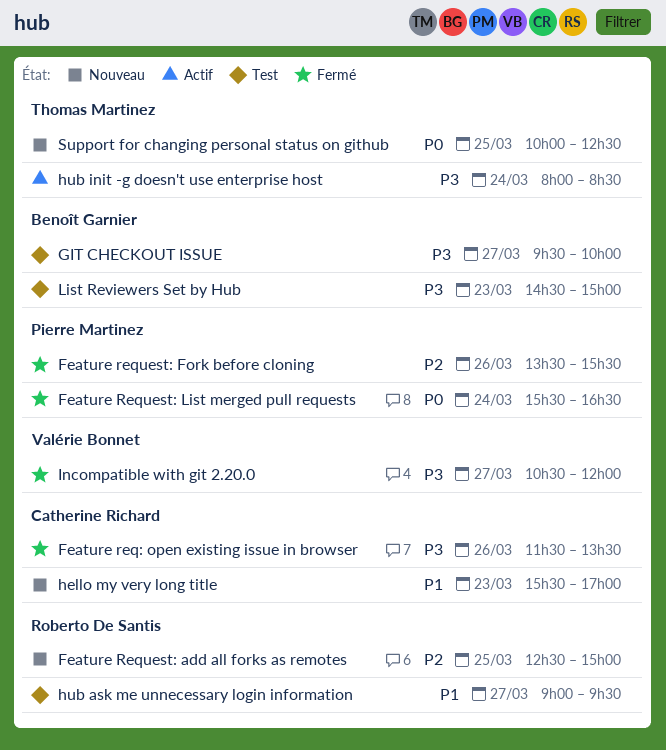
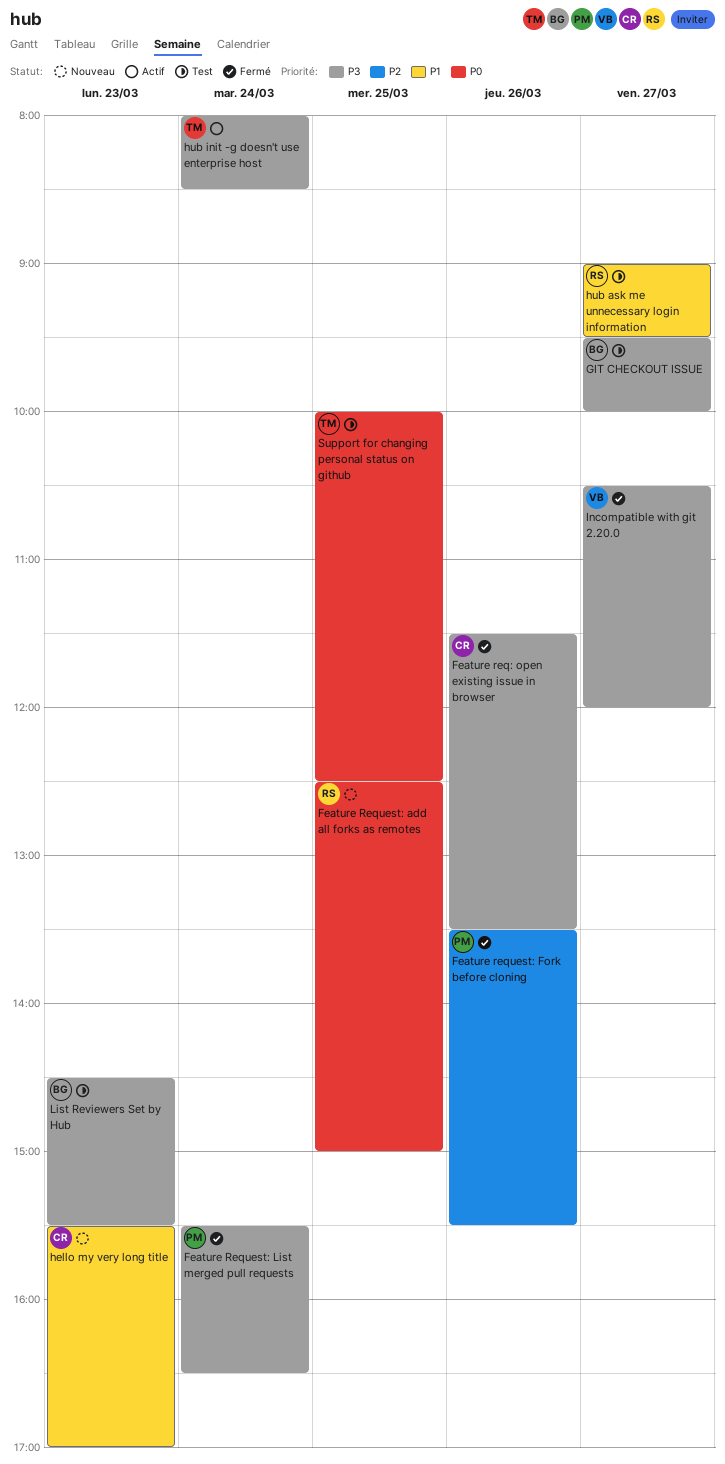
Feature Request: add all forks as remotes, priority: P2 -> P0
Feature Request: List merged pull requests, priority: P0 -> P3
List Reviewers Set by Hub, ends: 15:00 -> 15:30
Support for changing personal status on github, status: Nouveau -> Test

